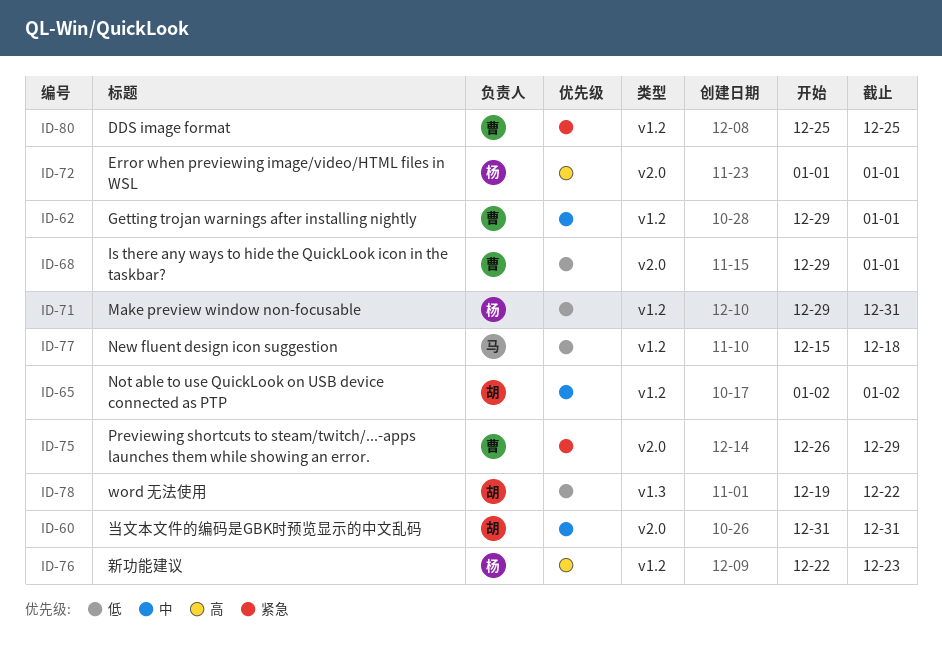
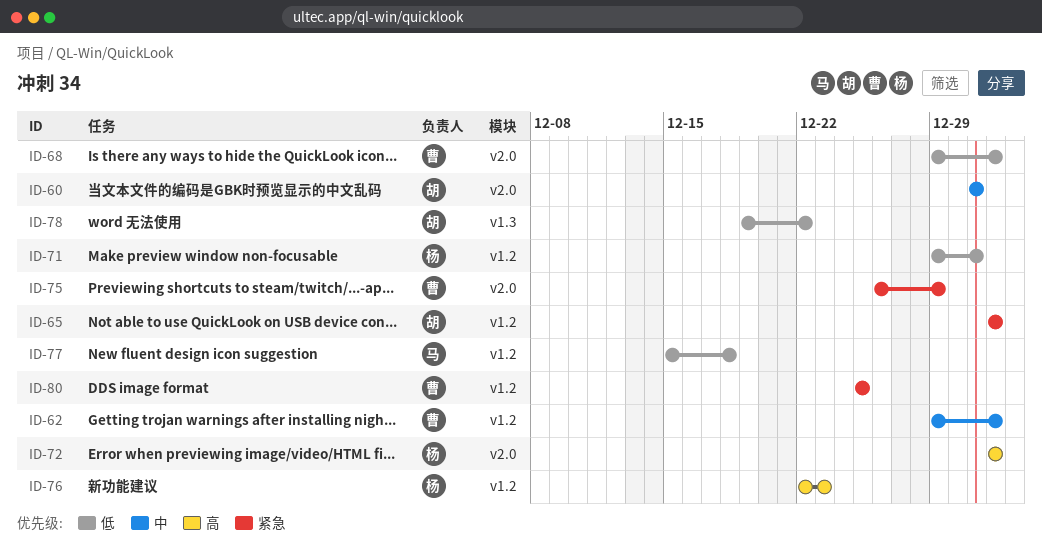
ID-65, priority: 中 -> 紧急
ID-65, start: Jan 2 -> Jan 1
ID-65, due: Jan 2 -> Jan 1

